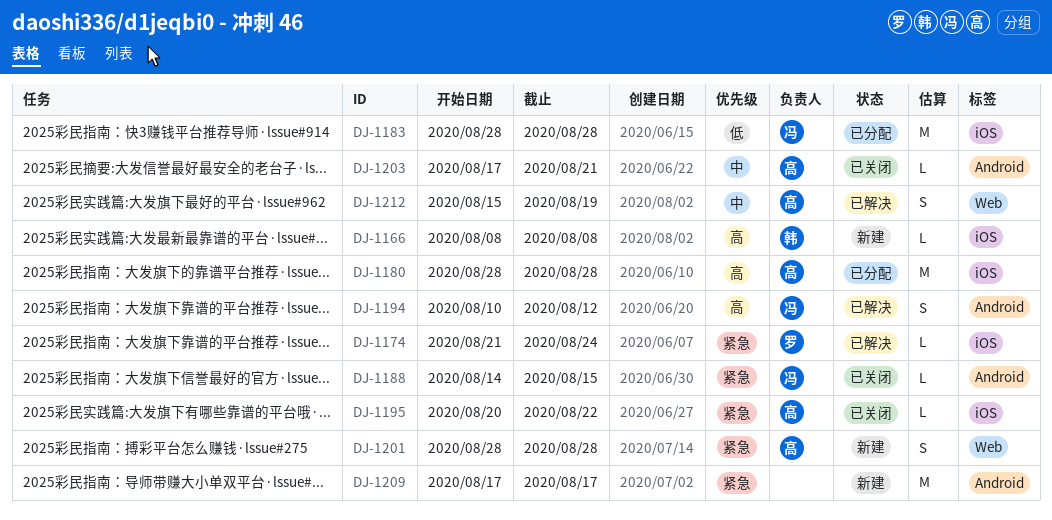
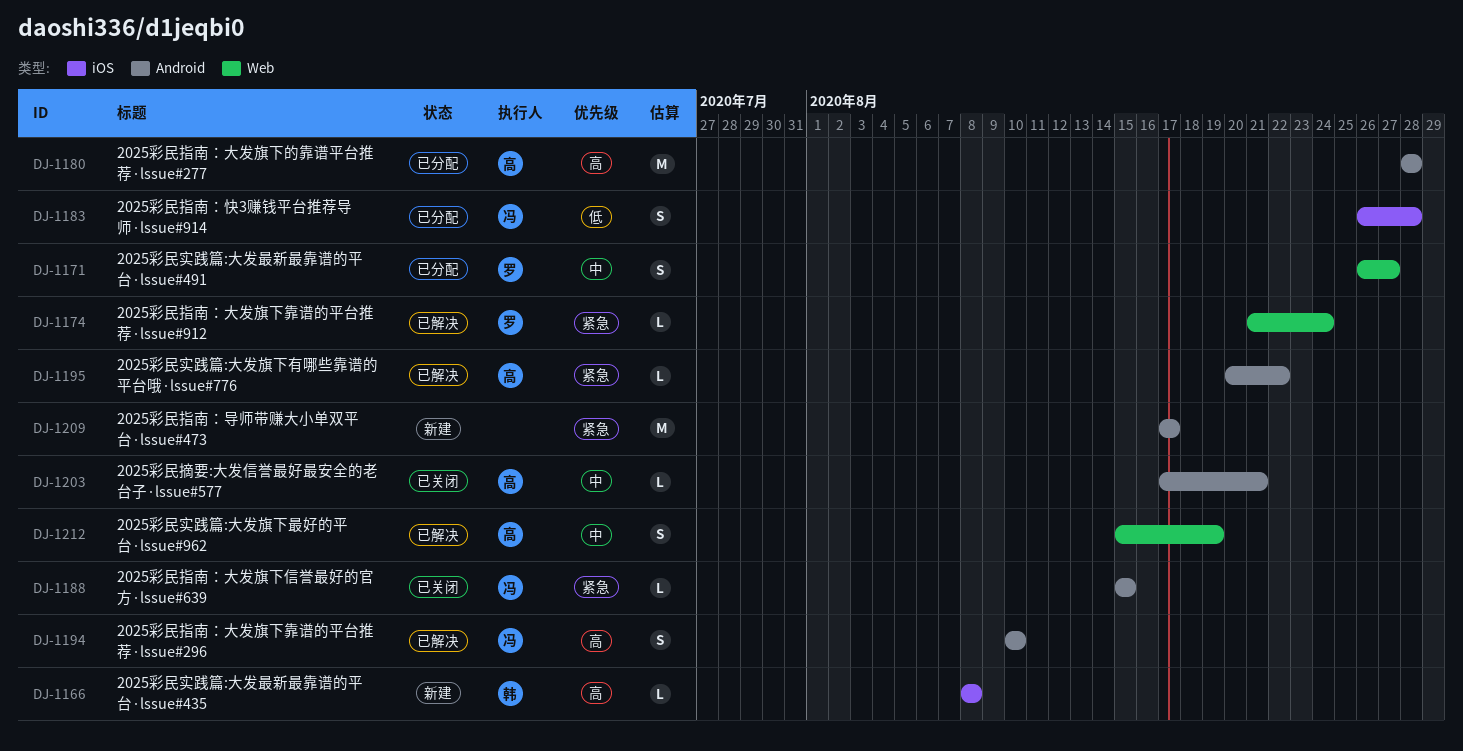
DJ-1171: none -> present
DJ-1174, label: iOS -> Web
DJ-1180, label: iOS -> Android
DJ-1183, estimate: M -> S
DJ-1183, start: Aug 28 -> Aug 26
DJ-1188, start: Aug 14 -> Aug 15
DJ-1194, due: Aug 12 -> Aug 10
DJ-1195, status: 已关闭 -> 已解决
DJ-1195, label: iOS -> Android
DJ-1201: present -> none

